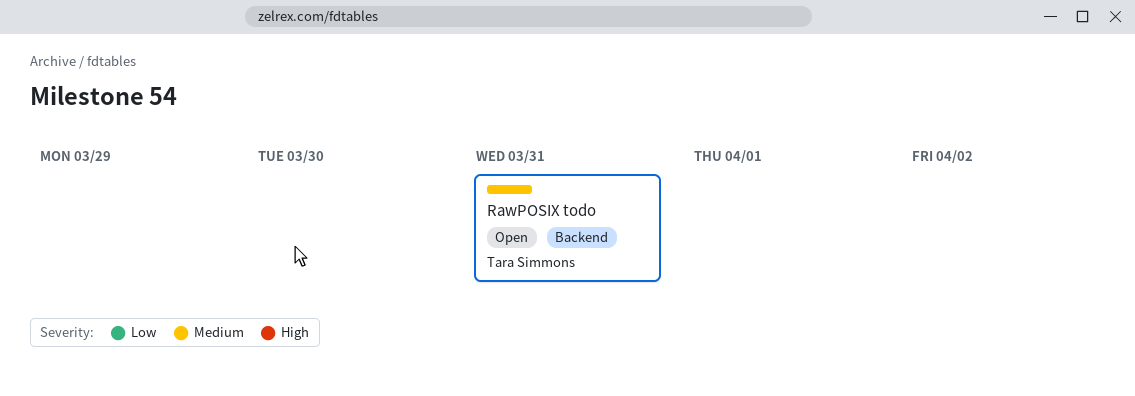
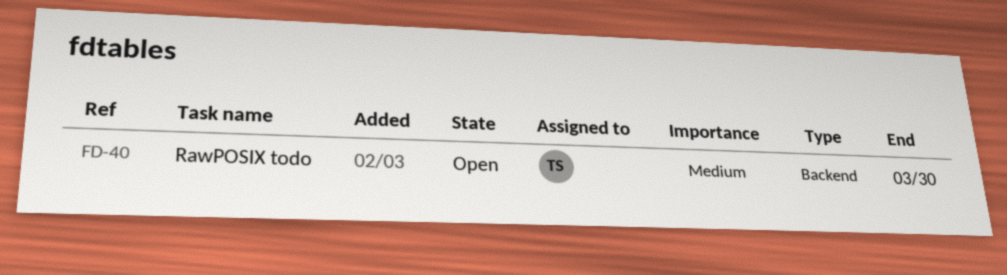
RawPOSIX todo, due: Mar 31 -> Mar 30

